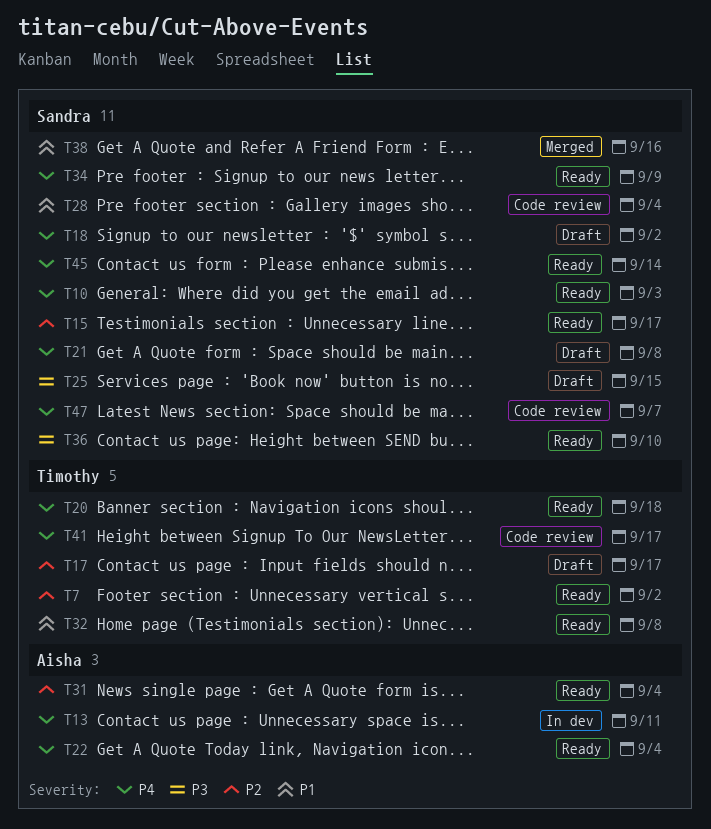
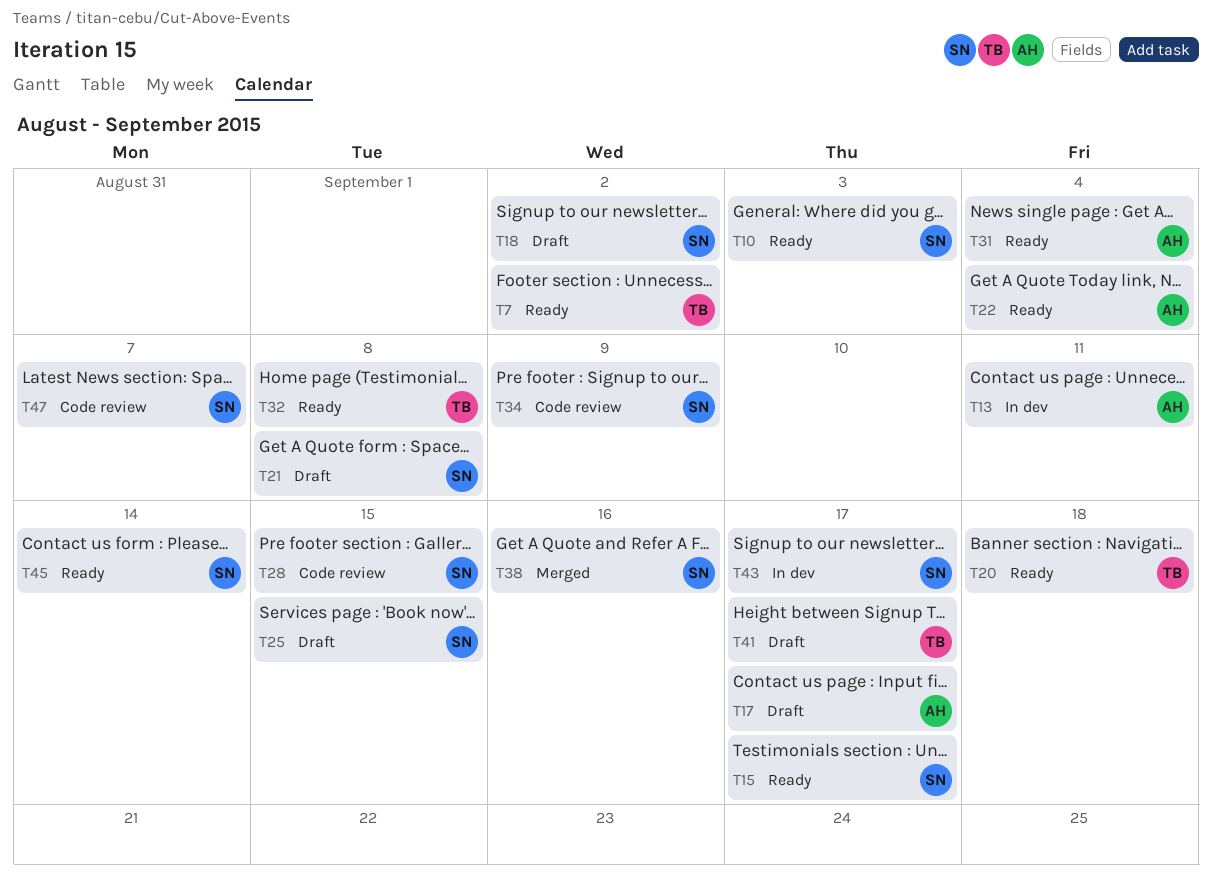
T17, owner: Timothy -> Aisha
T28, due: Sep 4 -> Sep 15
T34, status: Ready -> Code review
T36: present -> none
T41, status: Code review -> Draft
T43: none -> present

